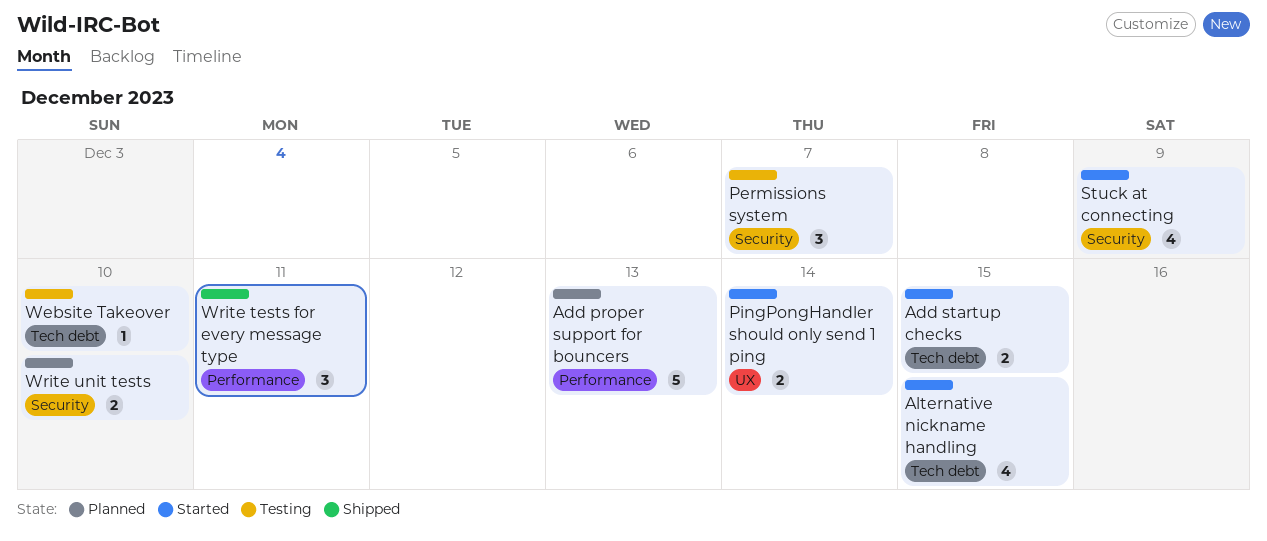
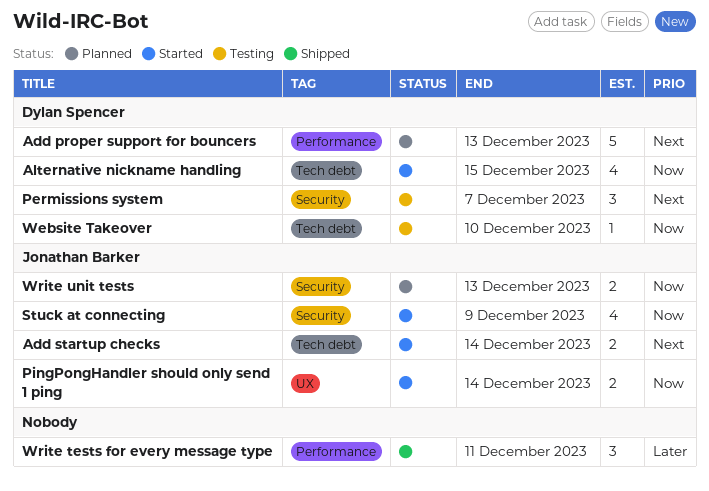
Add startup checks, due: Dec 15 -> Dec 14
Write unit tests, due: Dec 10 -> Dec 13

